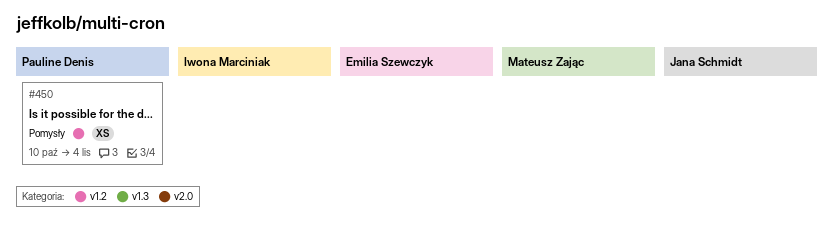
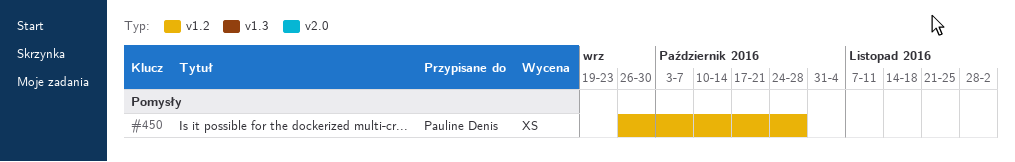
#450, start: Oct 10 -> Sep 26
#450, due: Nov 4 -> Oct 28

